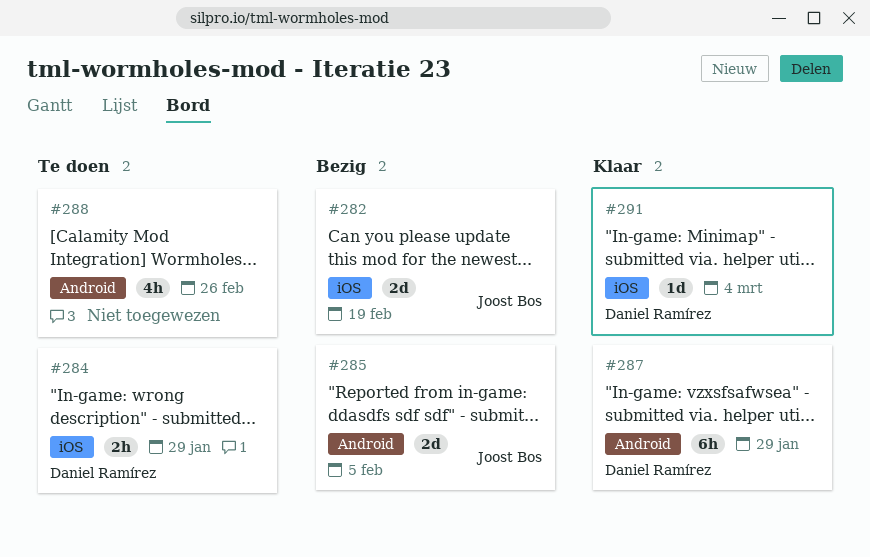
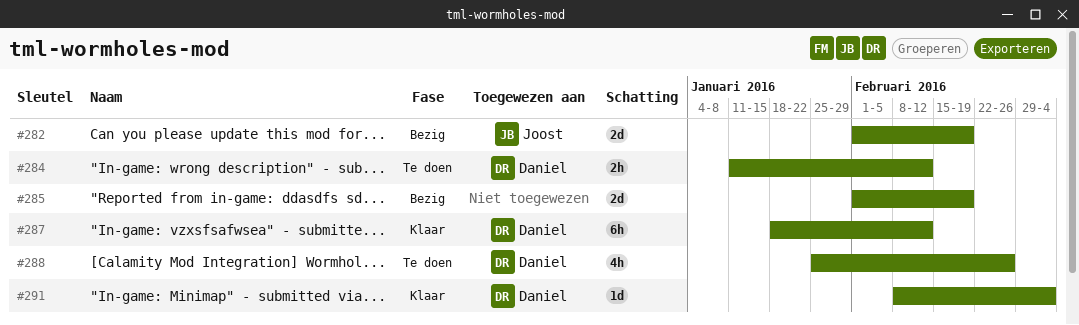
#284, due: Jan 29 -> Feb 12
#285, owner: Joost Bos -> none
#285, due: Feb 5 -> Feb 19
#287, due: Jan 29 -> Feb 12
#288, owner: none -> Daniel Ramírez

